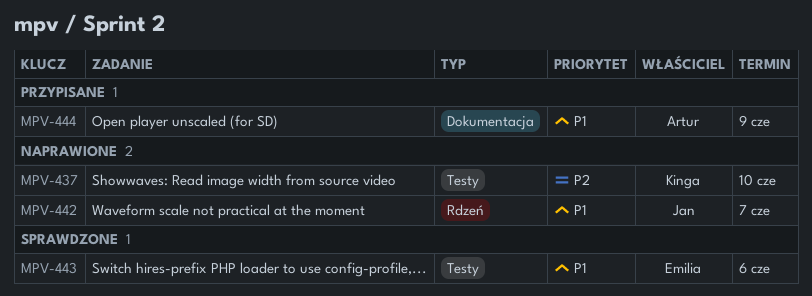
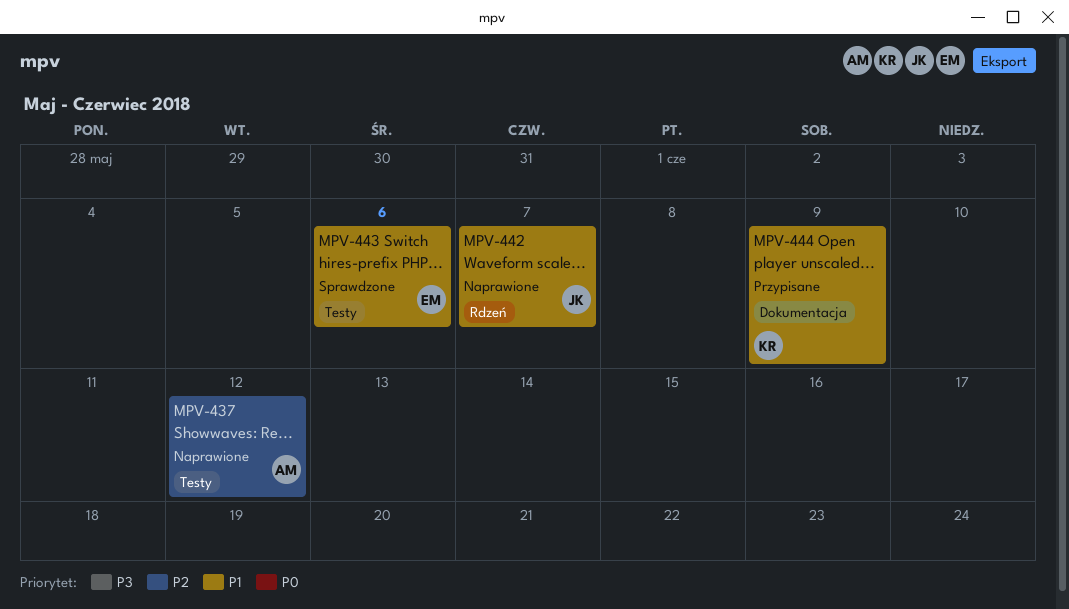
MPV-437, owner: Kinga -> Artur
MPV-437, due: Jun 10 -> Jun 12
MPV-444, owner: Artur -> Kinga

